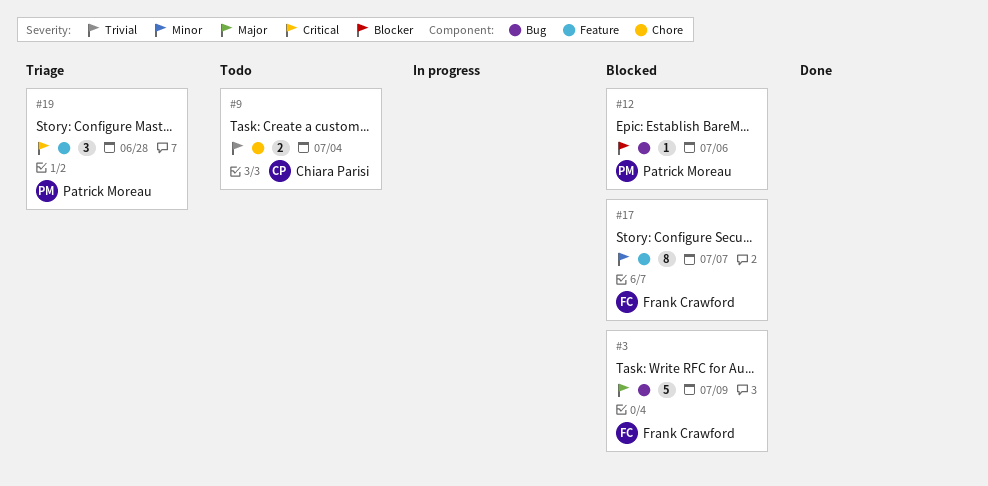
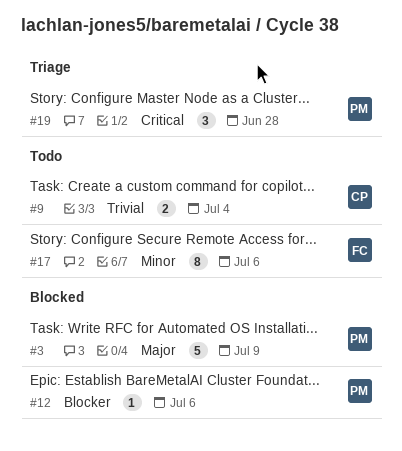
#3, owner: Frank Crawford -> Patrick Moreau
#17, status: Blocked -> Todo
#17, due: Jul 7 -> Jul 6

